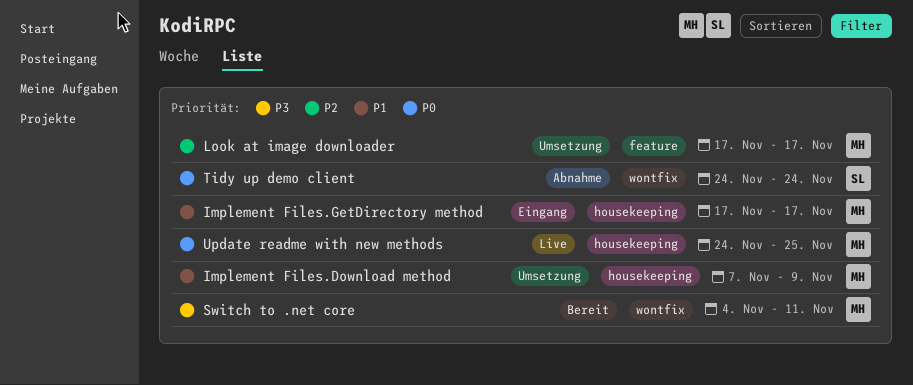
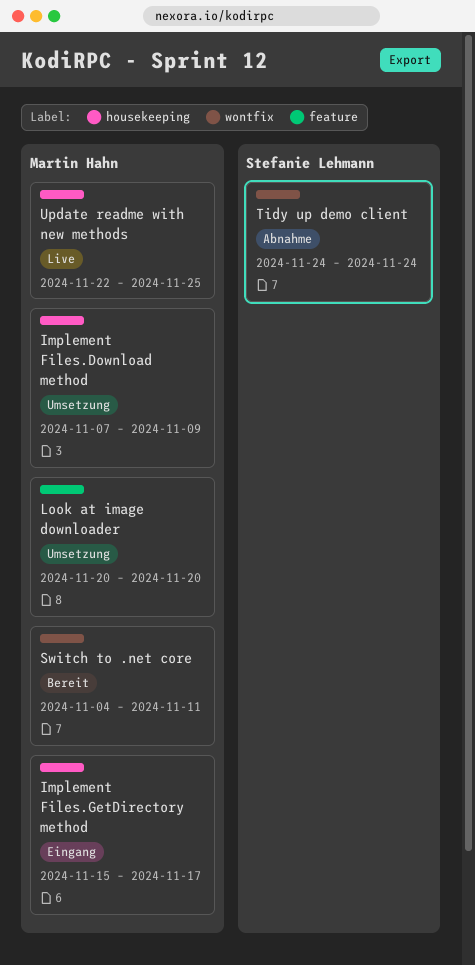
Implement Files.GetDirectory method, start: Nov 17 -> Nov 15
Look at image downloader, start: Nov 17 -> Nov 20
Look at image downloader, due: Nov 17 -> Nov 20
Update readme with new methods, start: Nov 24 -> Nov 22

